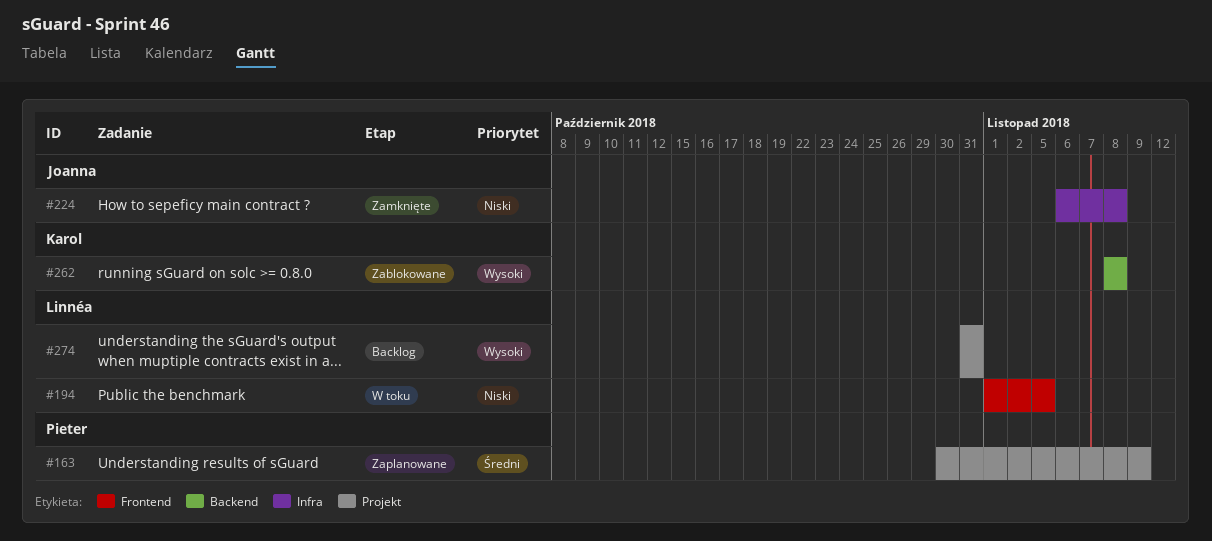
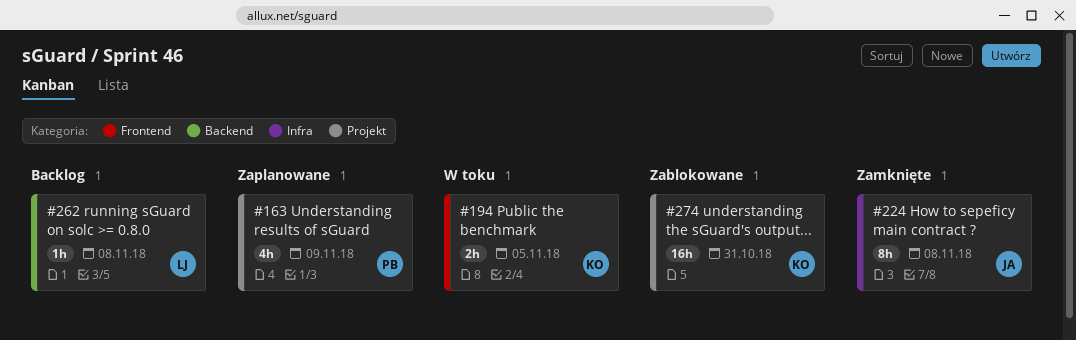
#194, owner: Linnéa -> Karol
#262, status: Zablokowane -> Backlog
#262, owner: Karol -> Linnéa
#274, status: Backlog -> Zablokowane
#274, owner: Linnéa -> Karol

